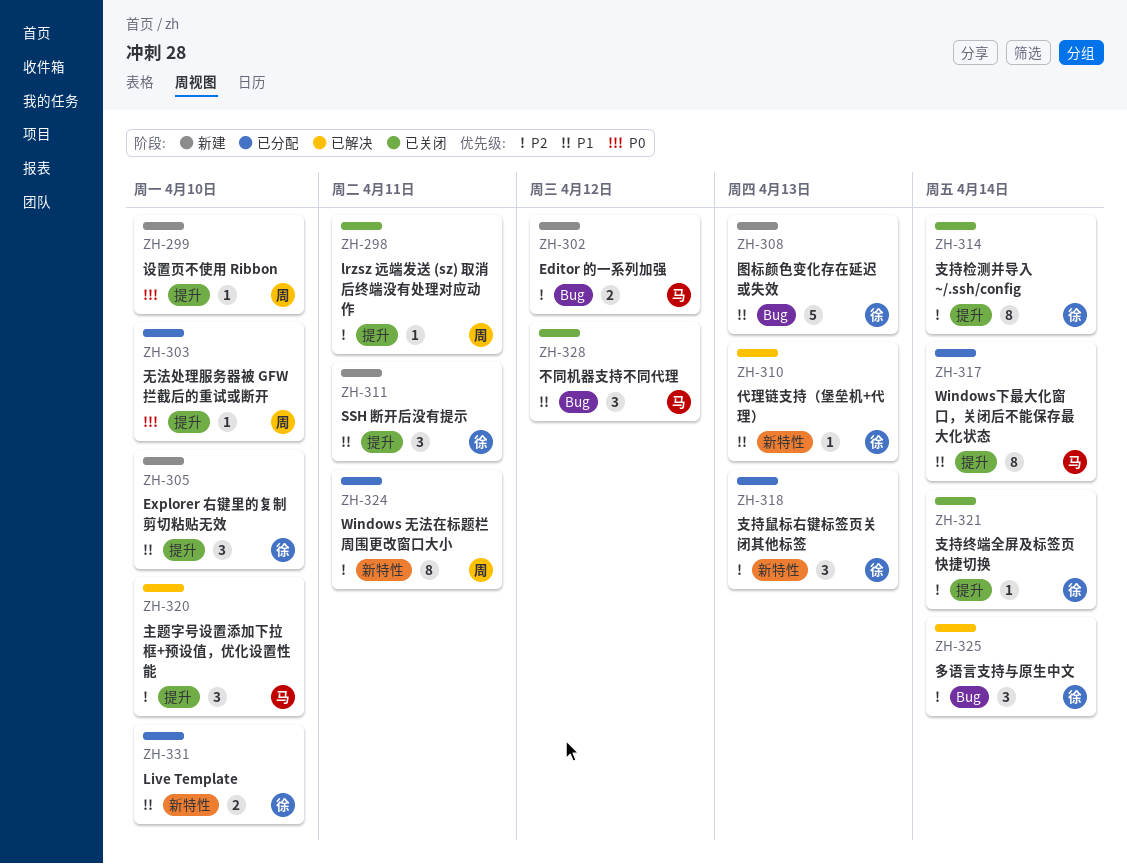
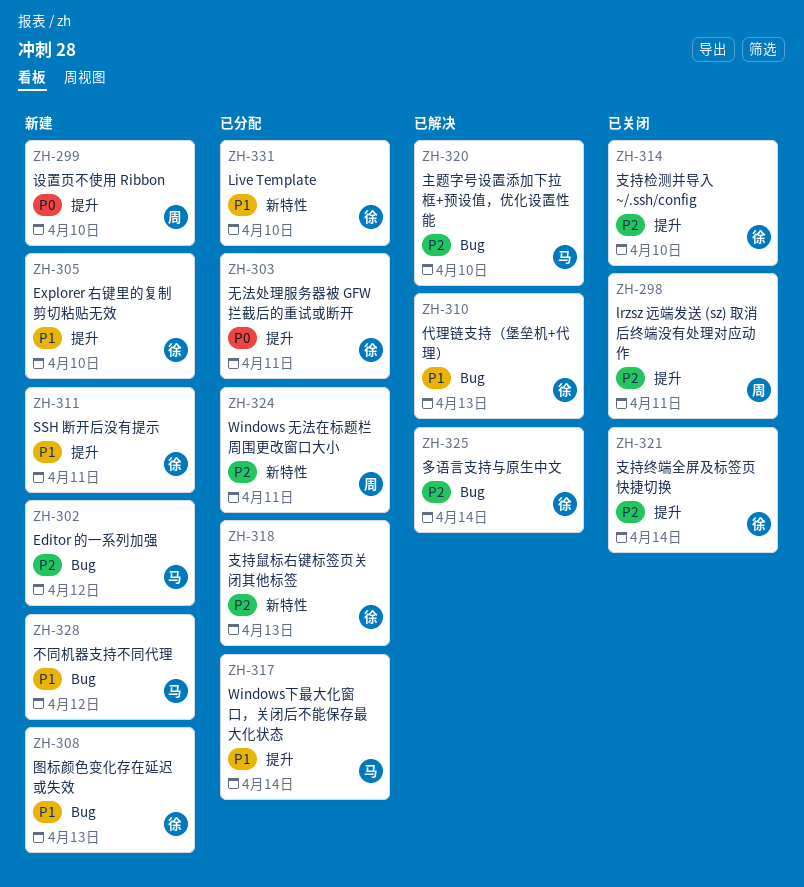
ZH-303, owner: 周 -> 徐
ZH-303, due: Apr 10 -> Apr 11
ZH-310, label: 新特性 -> Bug
ZH-314, due: Apr 14 -> Apr 10
ZH-320, label: 提升 -> Bug
ZH-328, status: 已关闭 -> 新建

